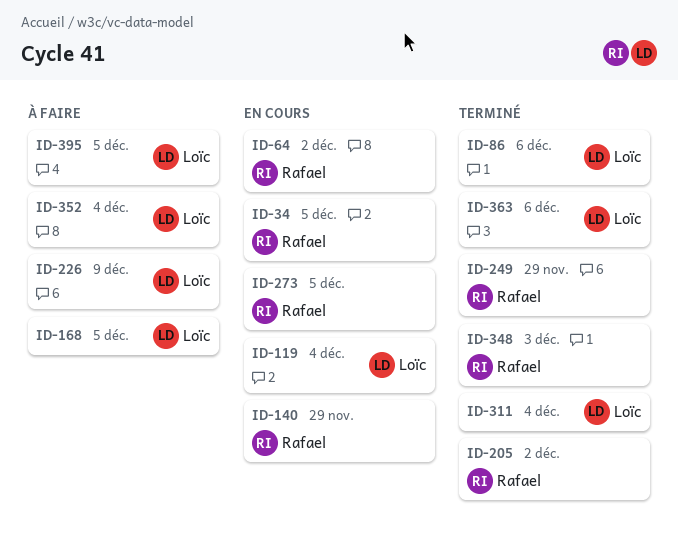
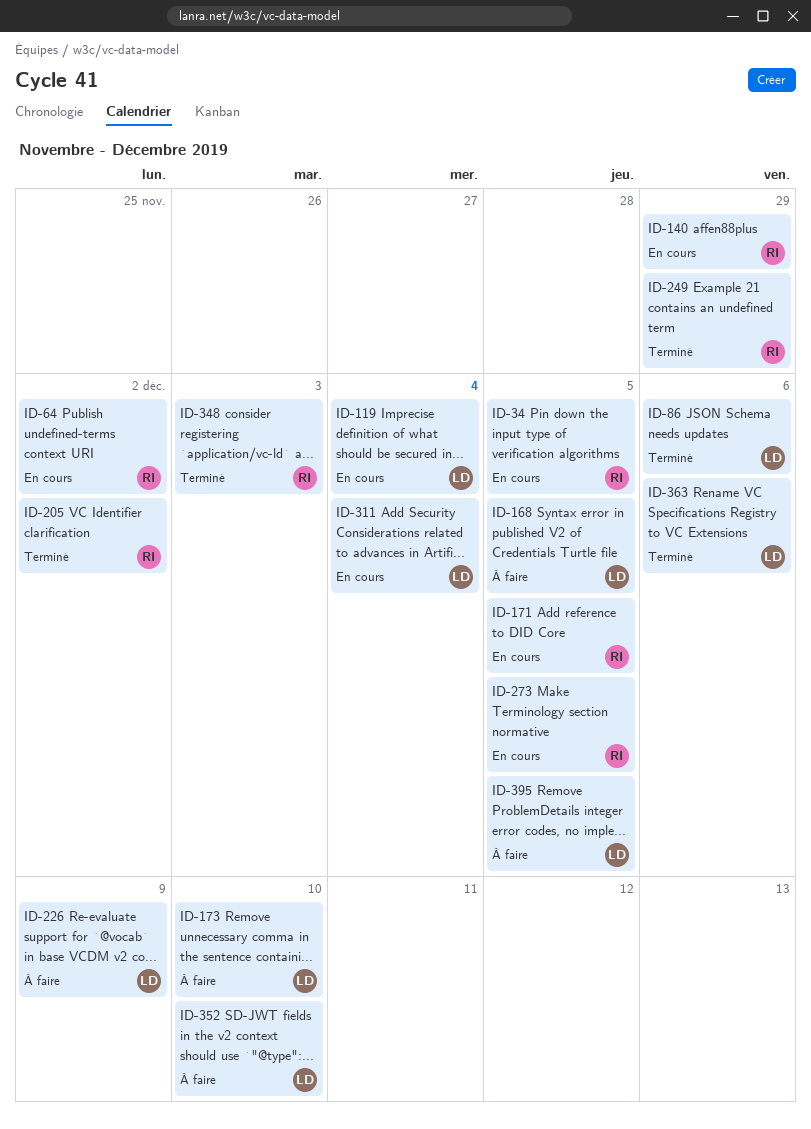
ID-171: none -> present
ID-173: none -> present
ID-311, status: Terminé -> En cours
ID-352, due: Dec 4 -> Dec 10

